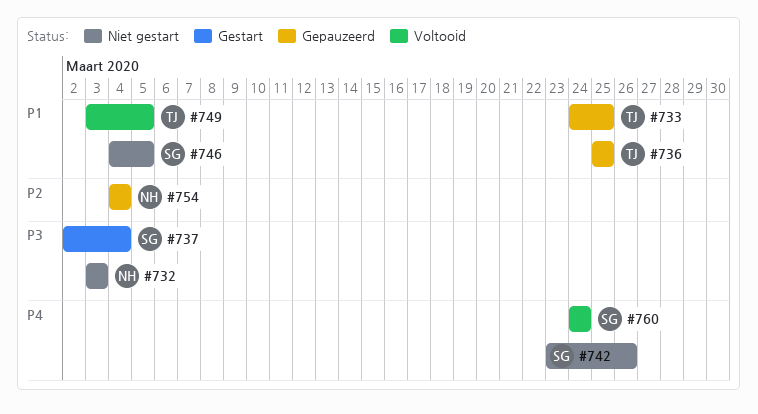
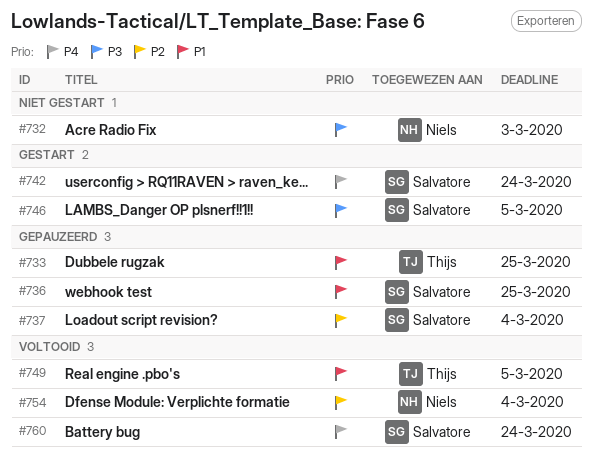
#736, owner: Thijs -> Salvatore
#737, status: Gestart -> Gepauzeerd
#737, priority: P3 -> P2
#742, status: Niet gestart -> Gestart
#742, due: Mar 26 -> Mar 24
#746, status: Niet gestart -> Gestart
#746, priority: P1 -> P3
#754, status: Gepauzeerd -> Voltooid

